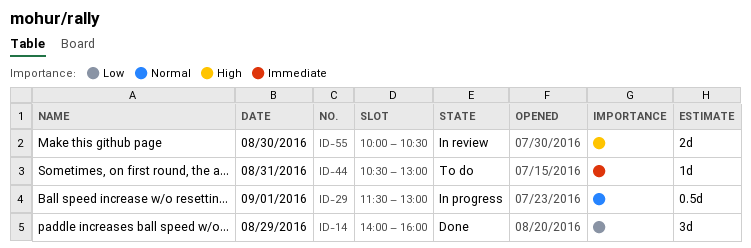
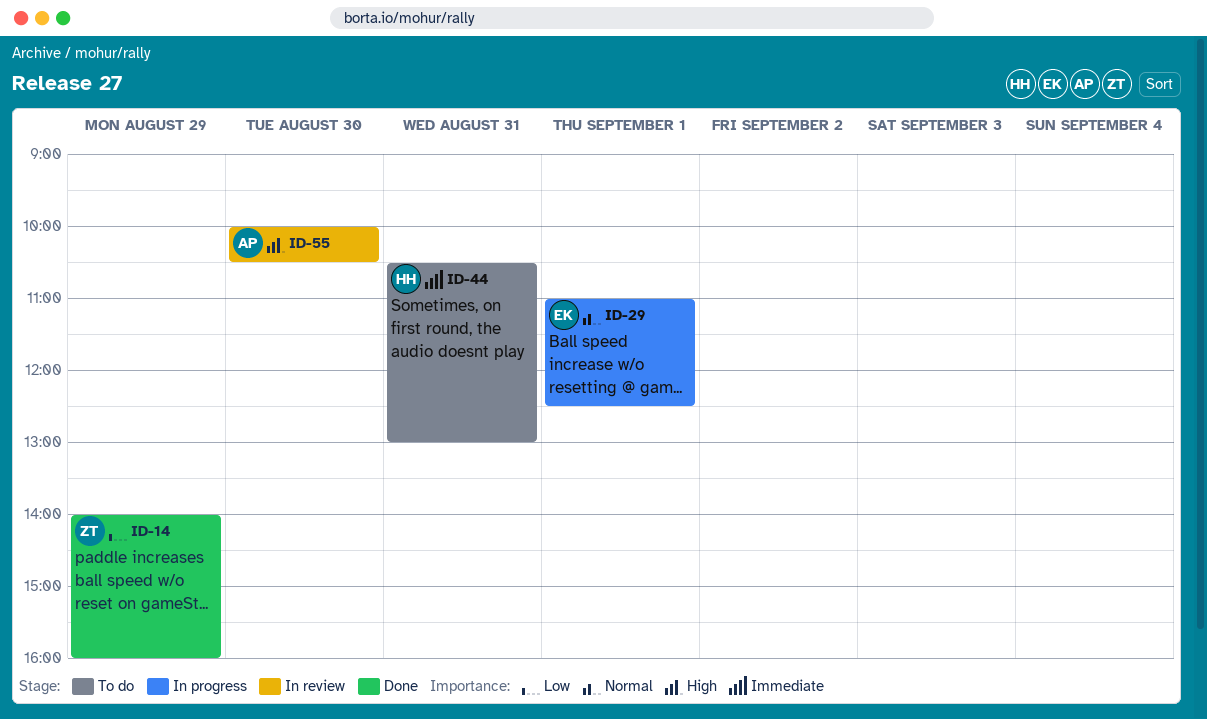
ID-29, begins: 11:30 -> 11:00
ID-29, ends: 13:00 -> 12:30

